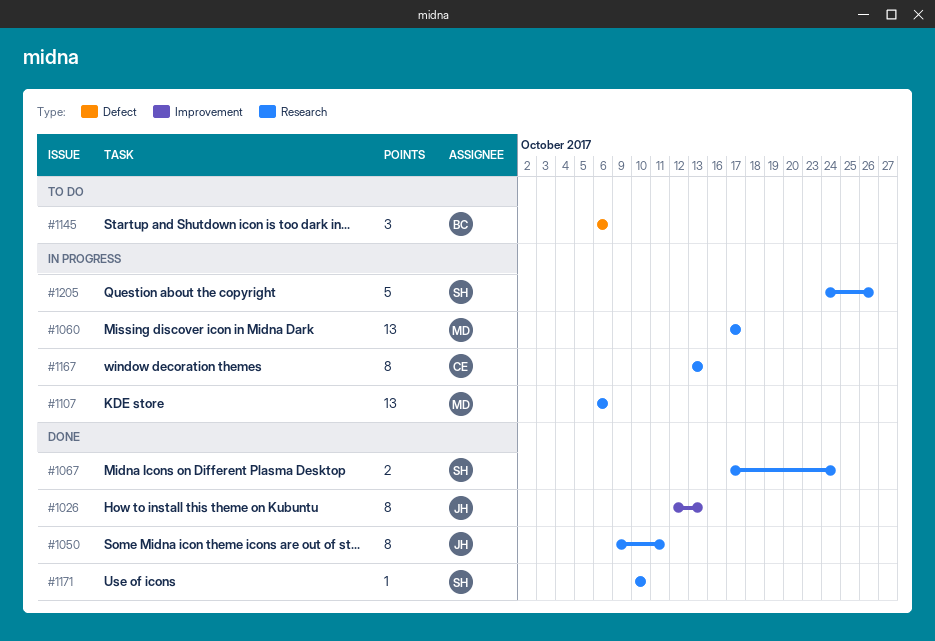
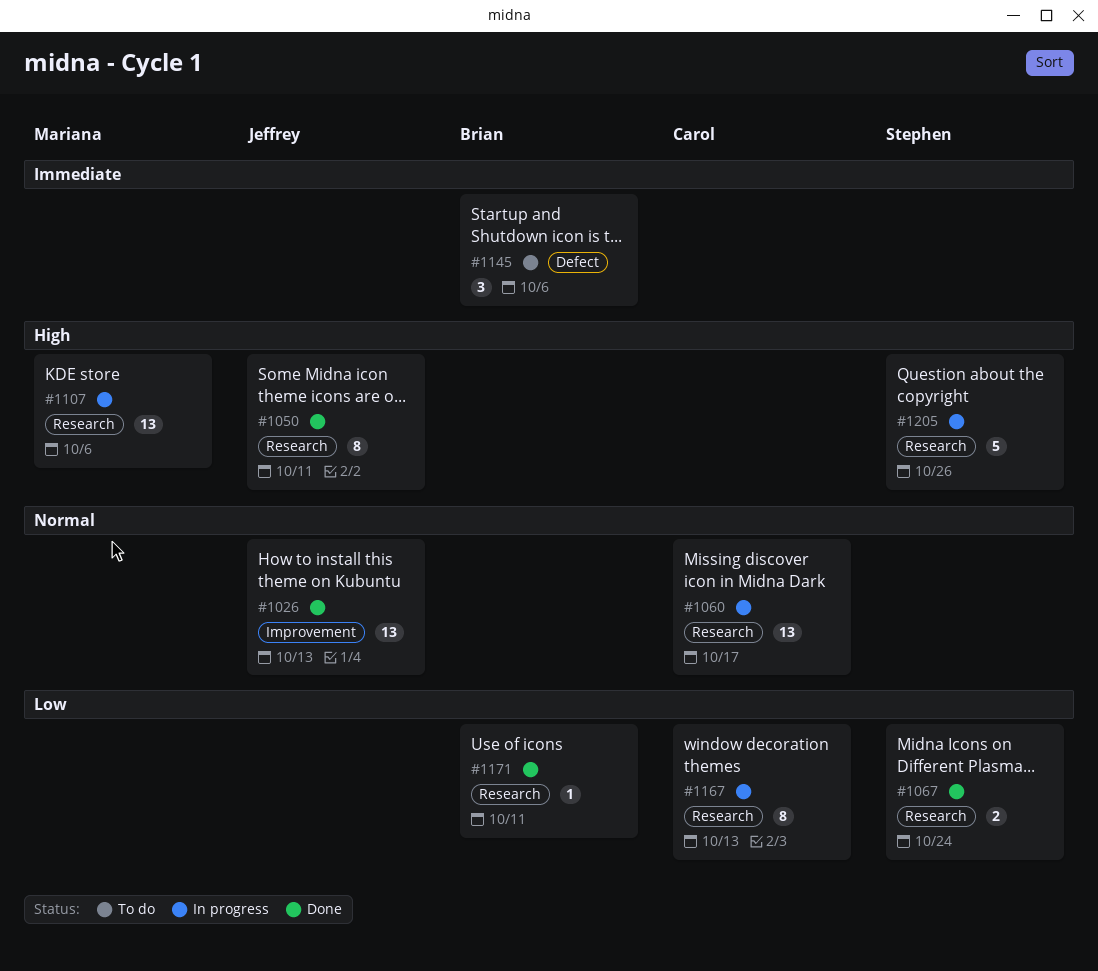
#1026, estimate: 8 -> 13
#1060, owner: Mariana -> Carol
#1171, owner: Stephen -> Brian
#1171, due: Oct 10 -> Oct 11

